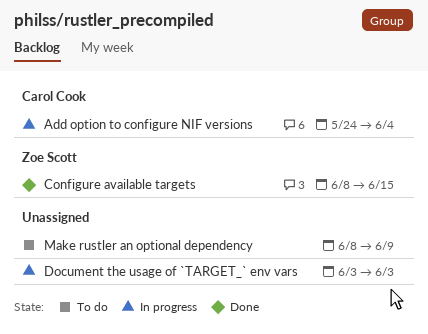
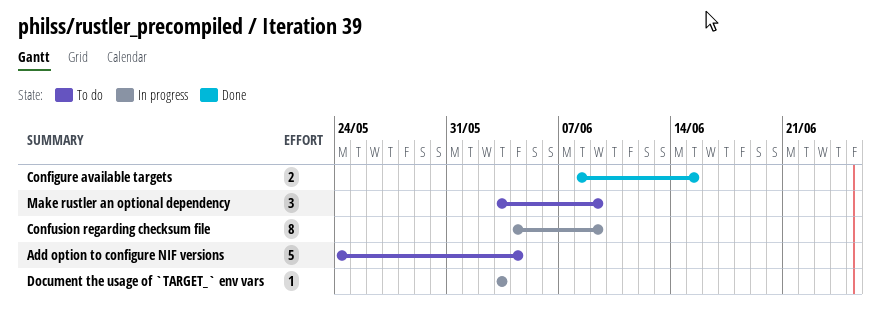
Add option to configure NIF versions, status: In progress -> To do
Confusion regarding checksum file: none -> present
Make rustler an optional dependency, start: Jun 8 -> Jun 3

